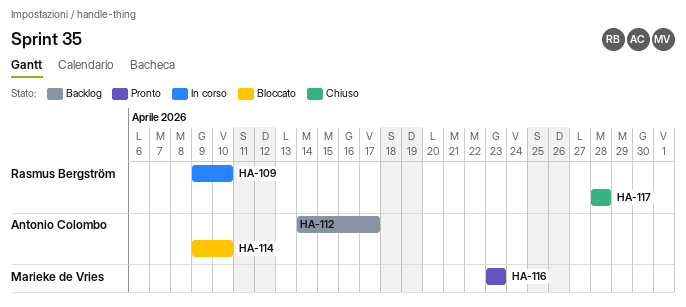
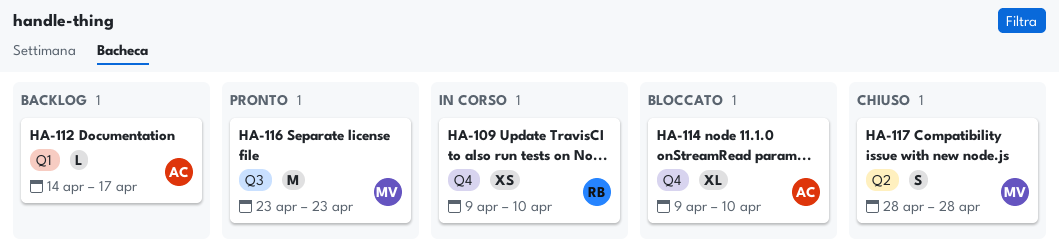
HA-117, owner: Rasmus Bergström -> Marieke de Vries

